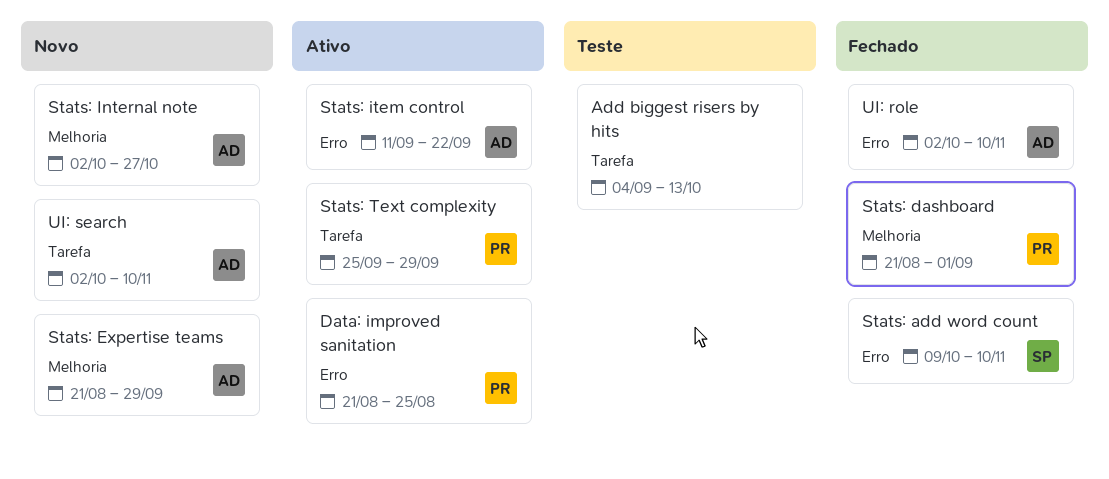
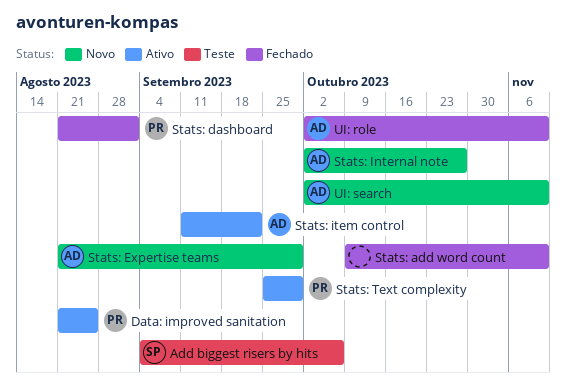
Add biggest risers by hits, owner: none -> SP
Add biggest risers by hits, due: Oct 13 -> Oct 6
Stats: add word count, owner: SP -> none

